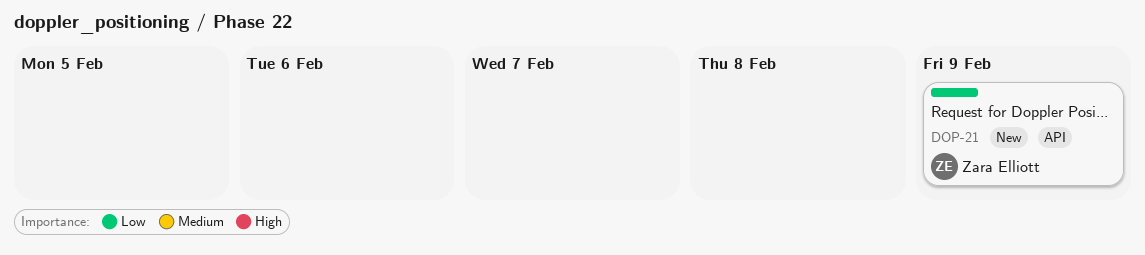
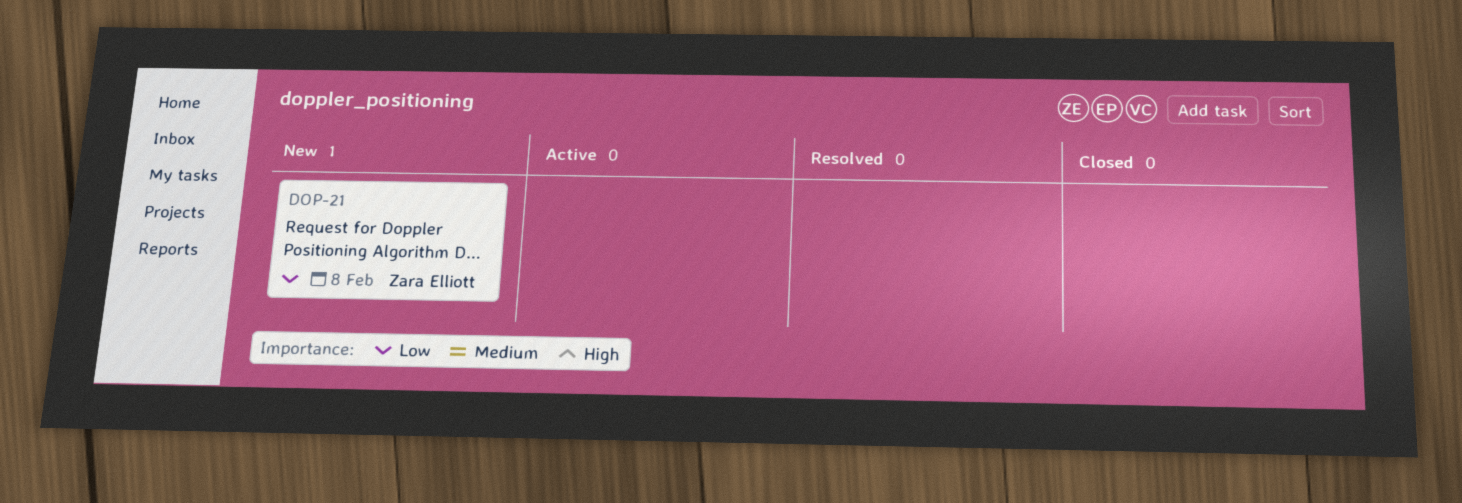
DOP-21, due: Feb 9 -> Feb 8

